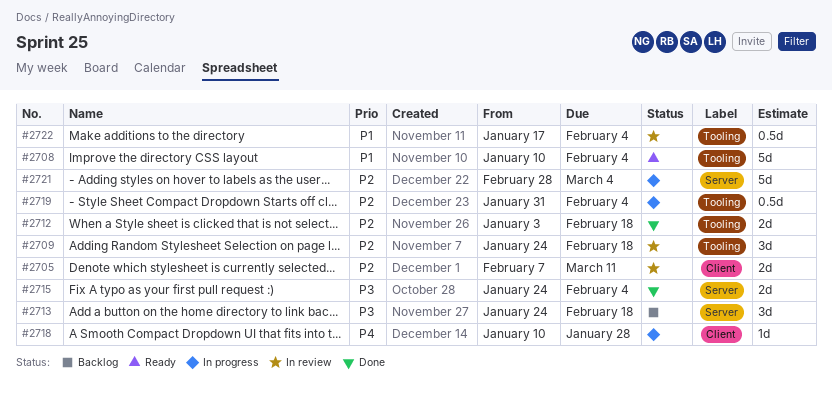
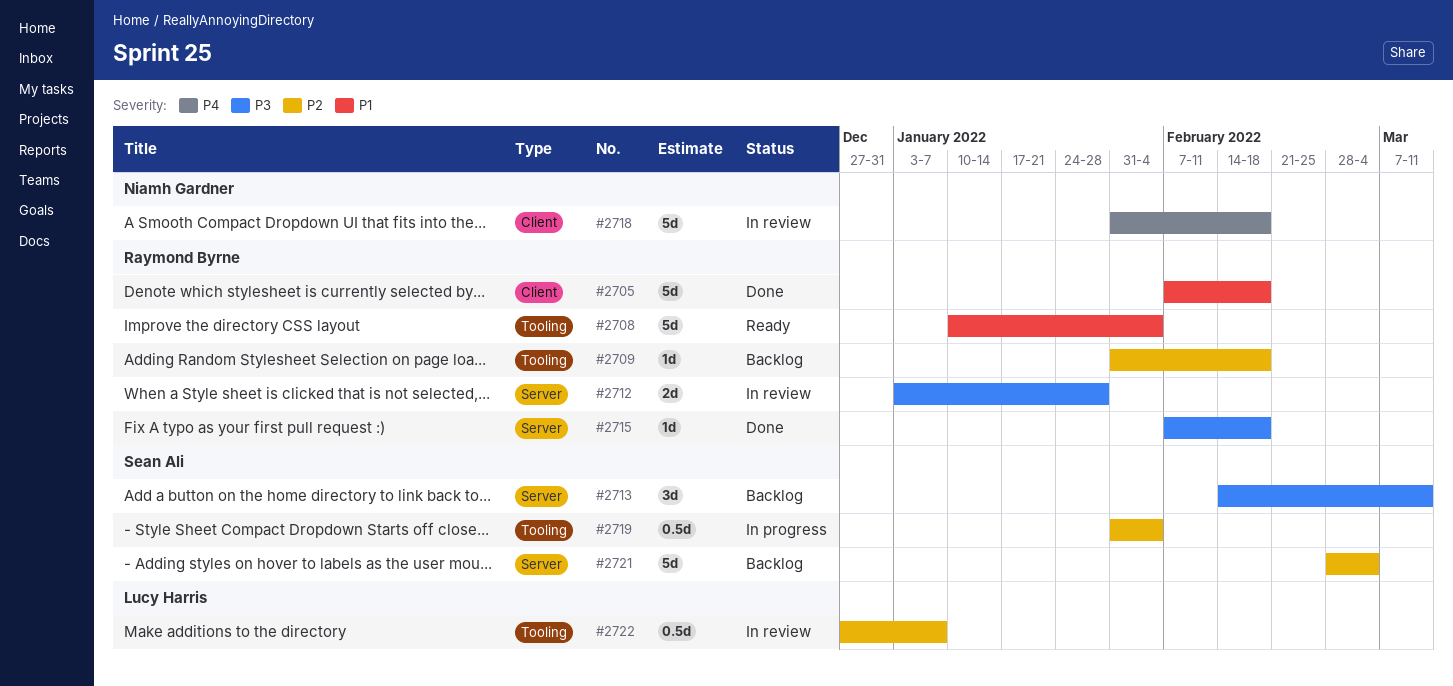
#2705, status: In review -> Done
#2705, priority: P2 -> P1
#2705, estimate: 2d -> 5d
#2705, due: Mar 11 -> Feb 18
#2709, status: In review -> Backlog
#2709, estimate: 3d -> 1d
#2709, start: Jan 24 -> Jan 31
#2712, status: Done -> In review
#2712, priority: P2 -> P3
#2712, label: Tooling -> Server
#2712, due: Feb 18 -> Jan 28
#2713, start: Jan 24 -> Feb 14
#2713, due: Feb 18 -> Mar 11
#2715, estimate: 2d -> 1d
#2715, start: Jan 24 -> Feb 7
#2715, due: Feb 4 -> Feb 18
#2718, status: In progress -> In review
#2718, estimate: 1d -> 5d
#2718, start: Jan 10 -> Jan 31
#2718, due: Jan 28 -> Feb 18
#2721, status: In progress -> Backlog
#2722, priority: P1 -> P2
#2722, start: Jan 17 -> Dec 27
#2722, due: Feb 4 -> Jan 7

